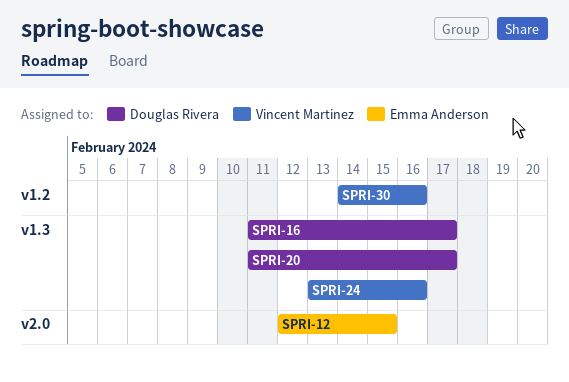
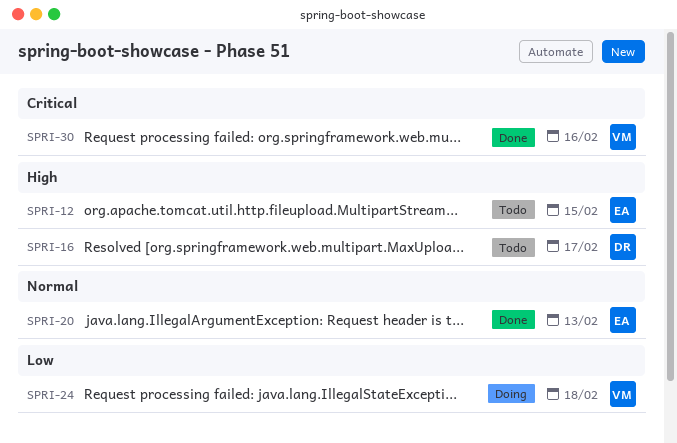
SPRI-20, owner: Douglas Rivera -> Emma Anderson
SPRI-20, due: Feb 17 -> Feb 13
SPRI-24, due: Feb 16 -> Feb 18

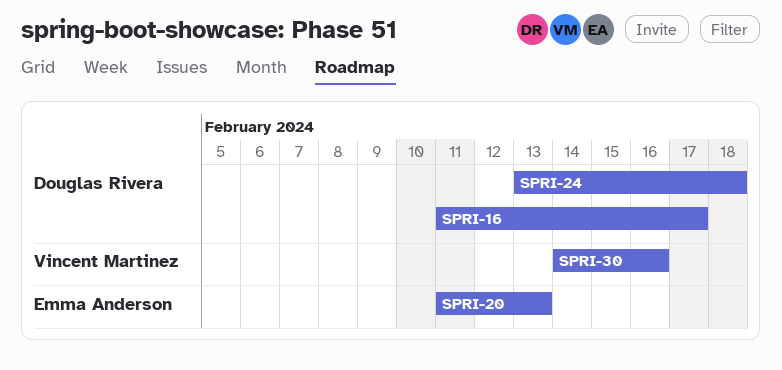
SPRI-12: present -> none
SPRI-24, owner: Vincent Martinez -> Douglas Rivera

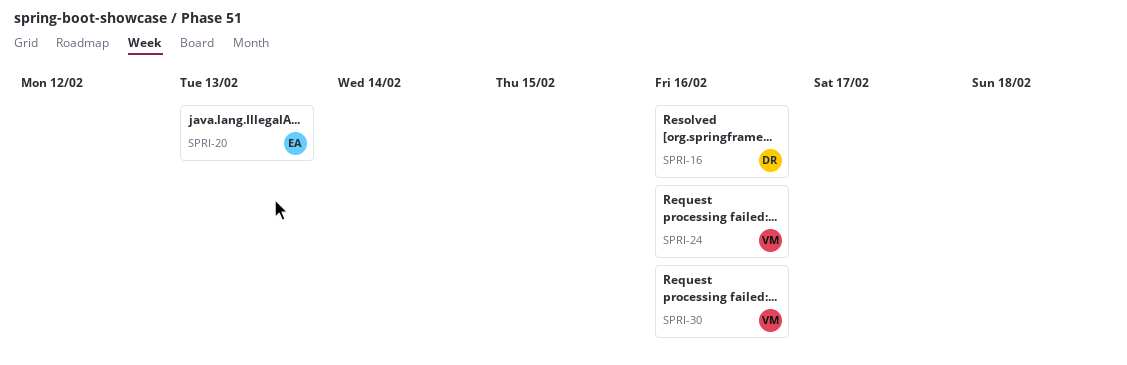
SPRI-16, due: Feb 17 -> Feb 16
SPRI-24, owner: Douglas Rivera -> Vincent Martinez
SPRI-24, due: Feb 18 -> Feb 16

